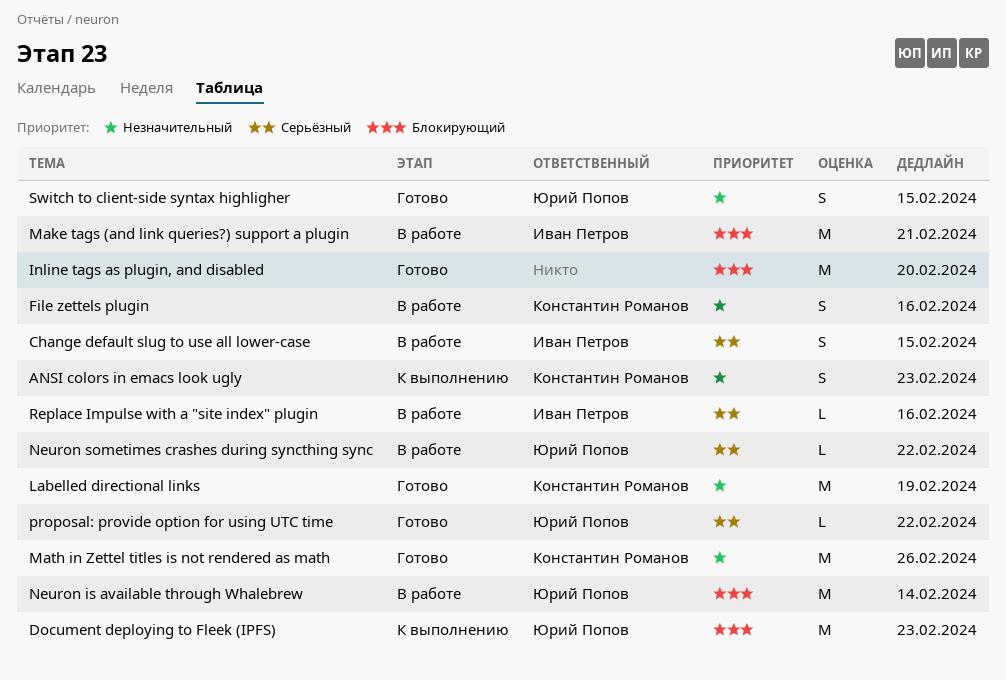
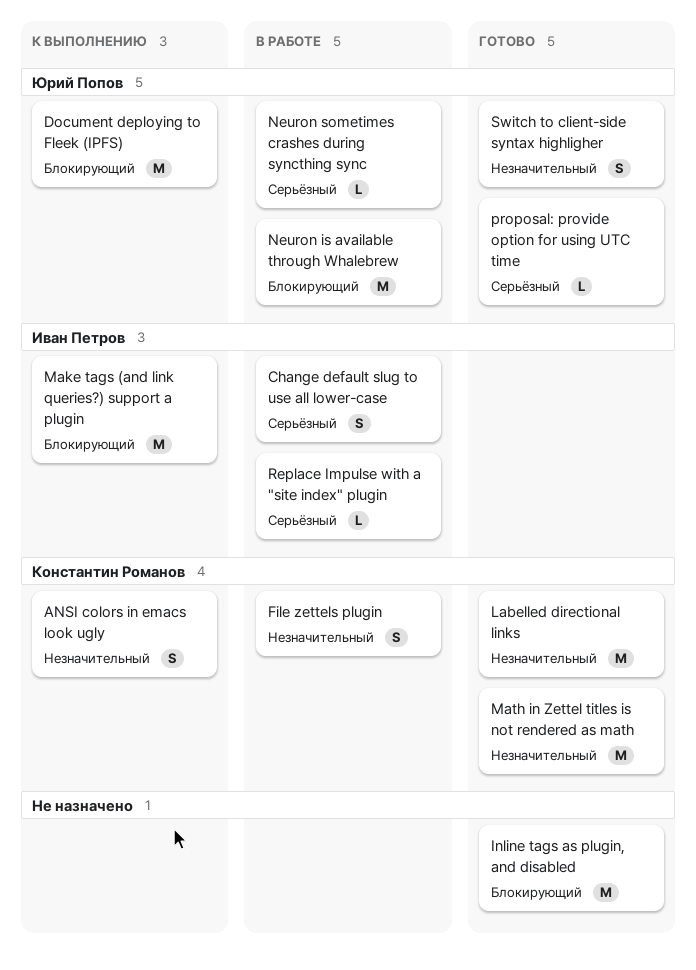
Make tags (and link queries?) support a plugin, status: В работе -> К выполнению

